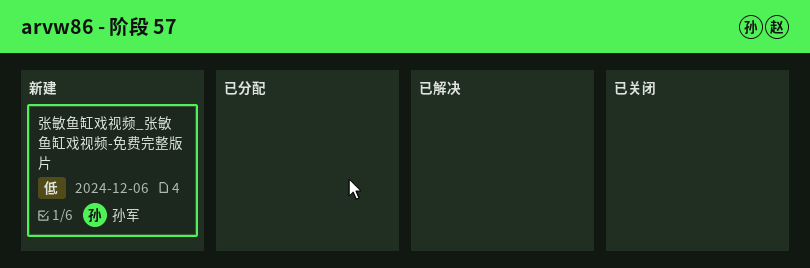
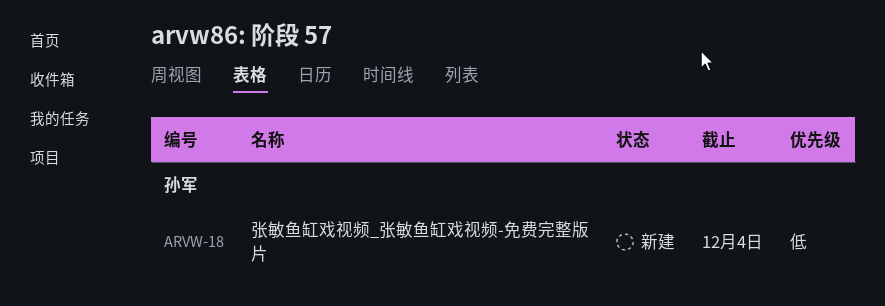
张敏鱼缸戏视频_张敏鱼缸戏视频-免费完整版片, due: Dec 6 -> Dec 4

